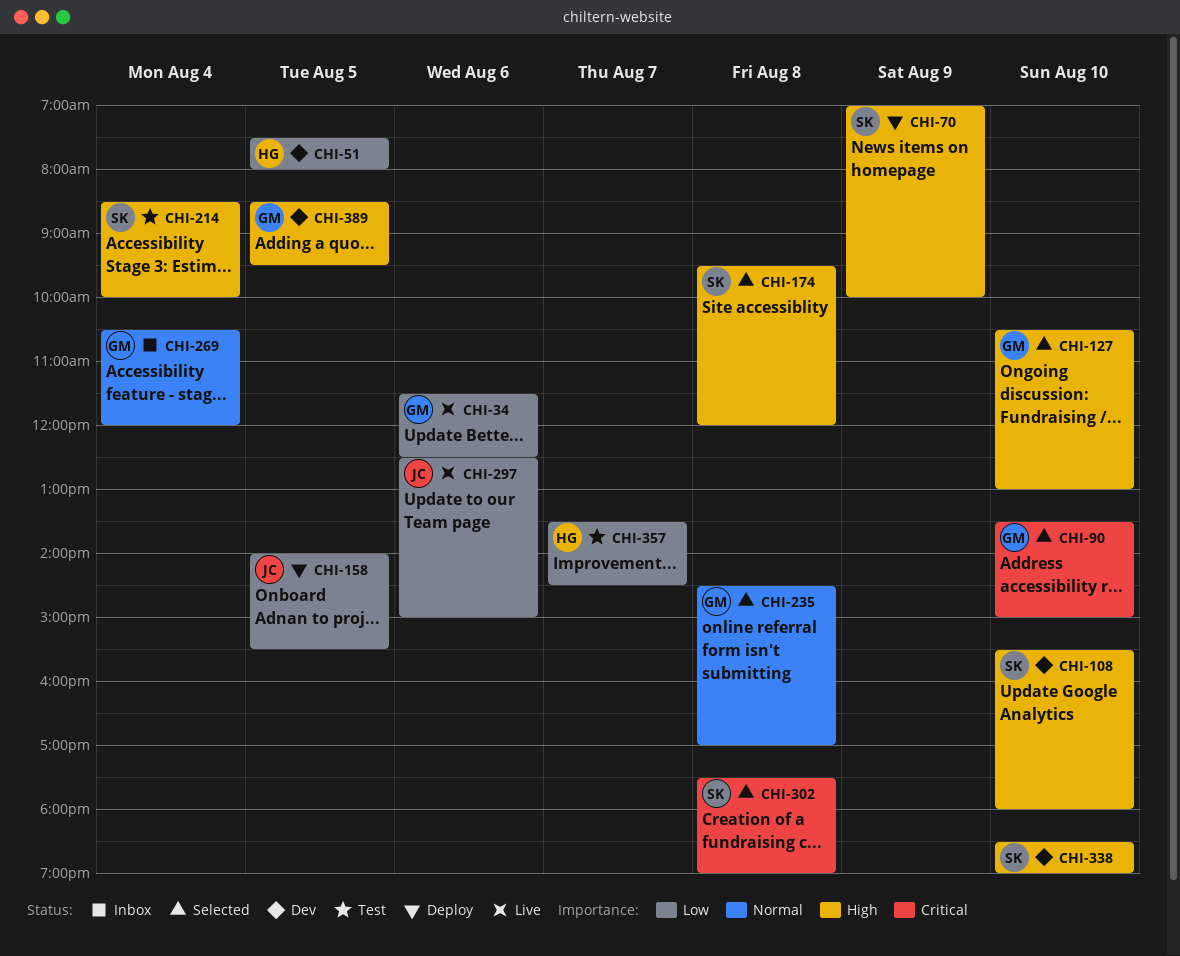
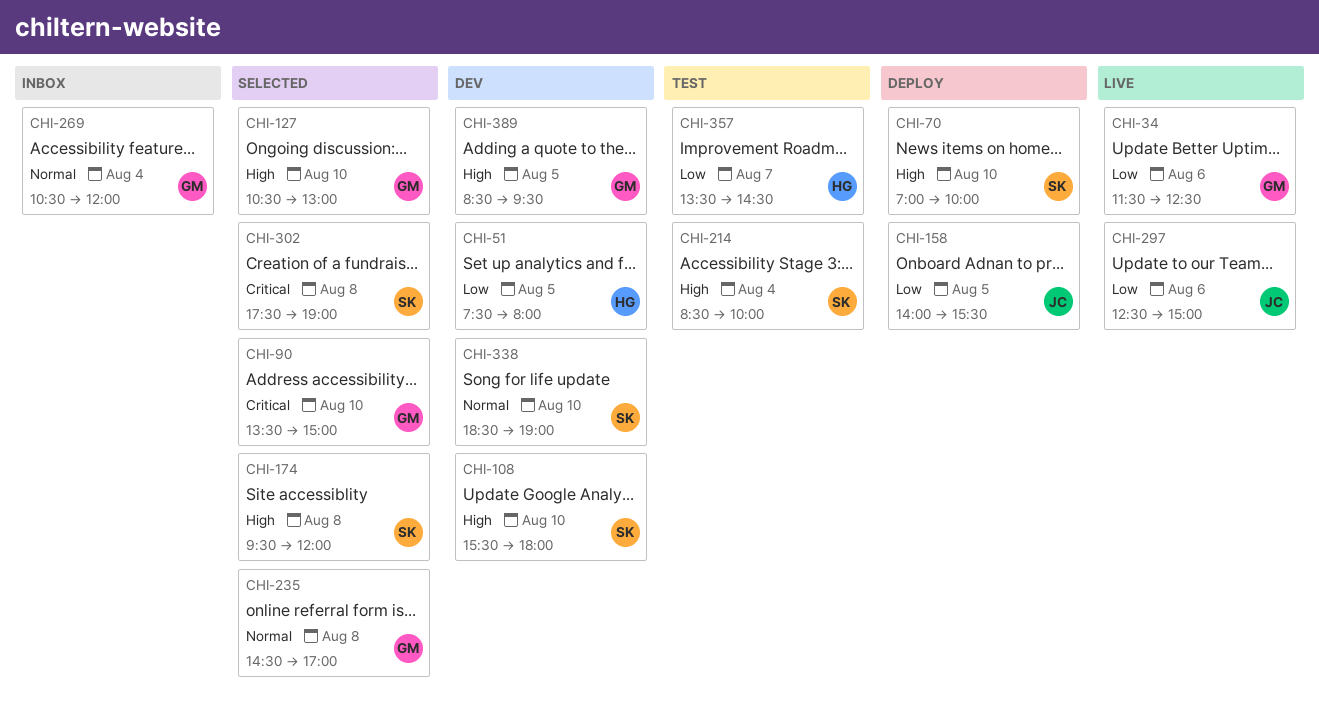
CHI-70, day: Aug 9 -> Aug 10
CHI-338, priority: High -> Normal

